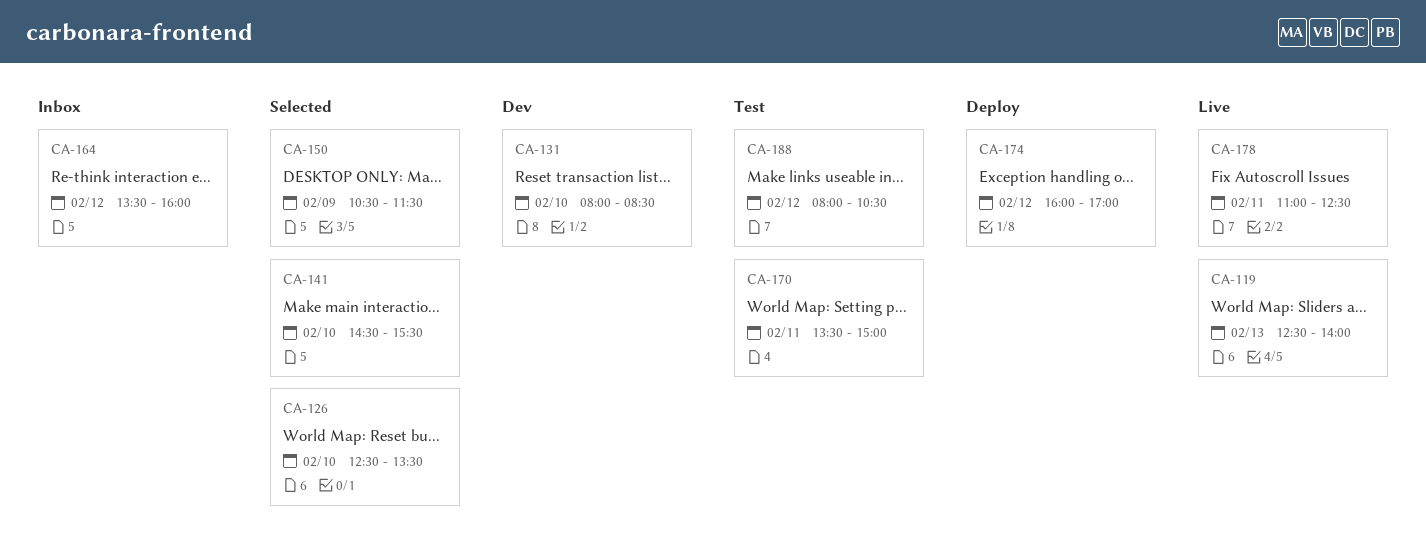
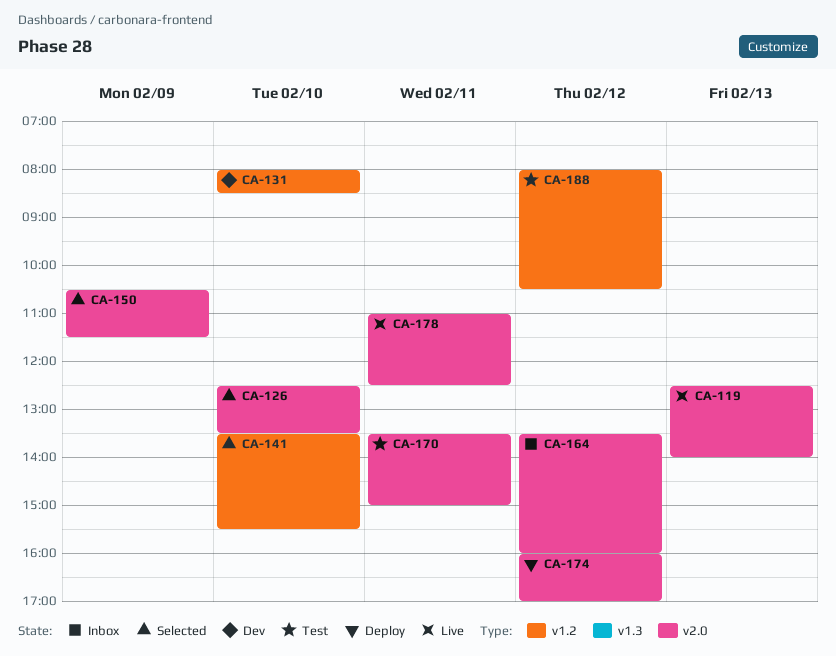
CA-141, begins: 14:30 -> 13:30

